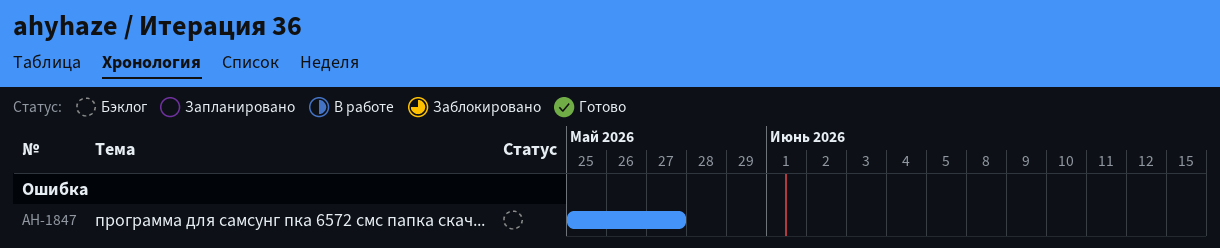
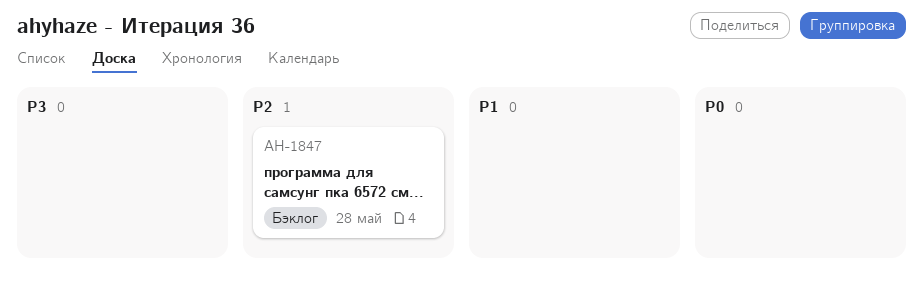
AH-1847, due: May 27 -> May 28

